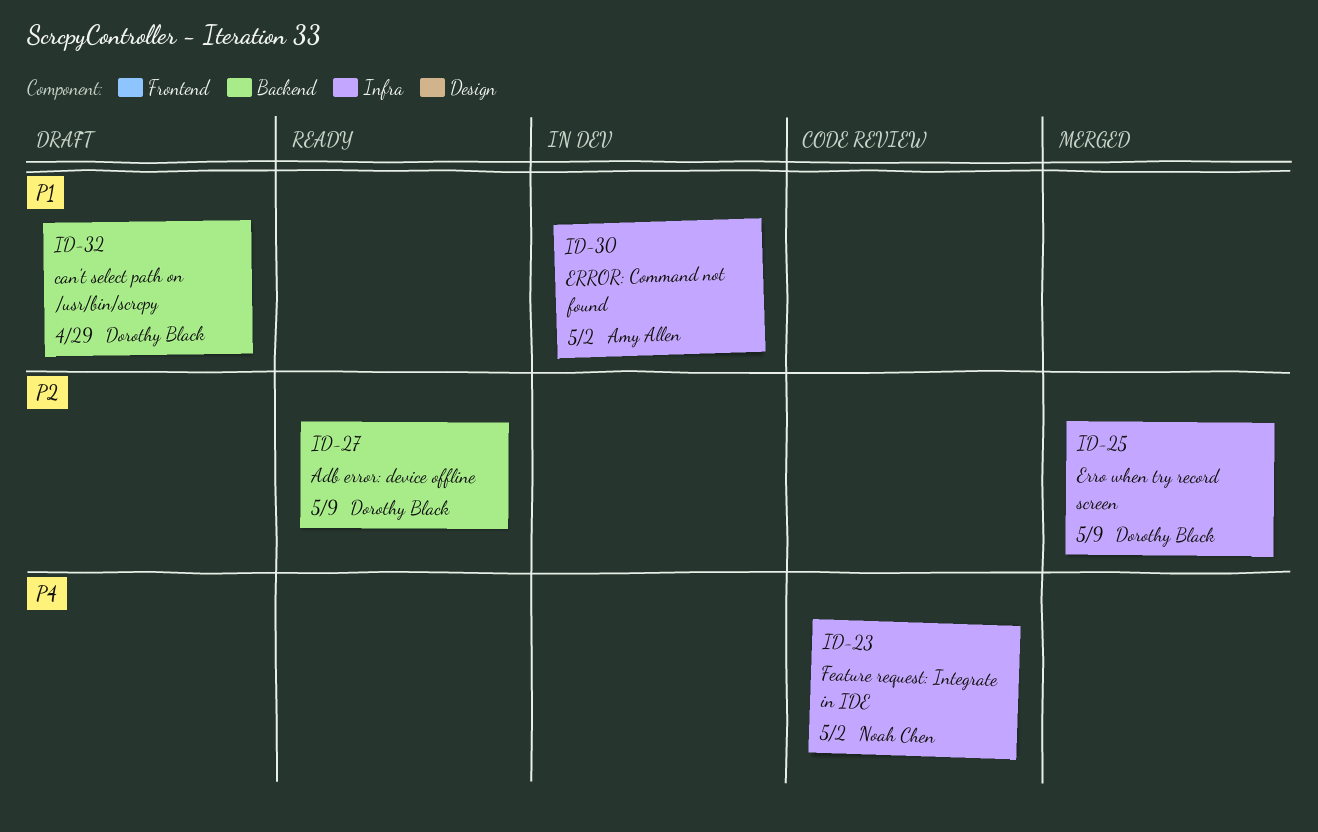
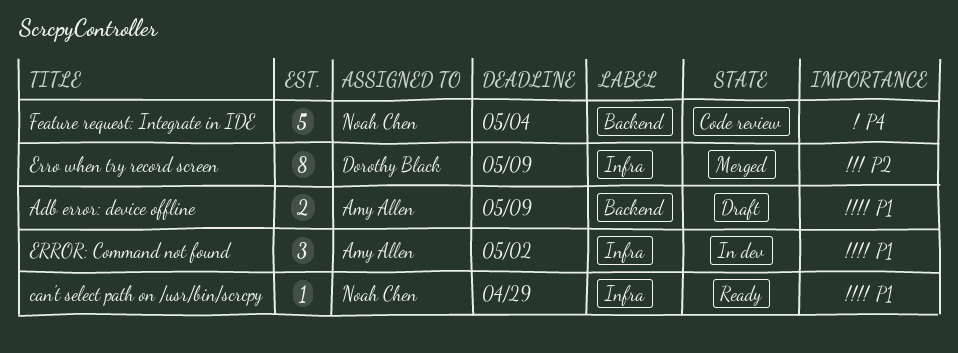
Adb error: device offline, status: Ready -> Draft
Adb error: device offline, owner: Dorothy Black -> Amy Allen
Adb error: device offline, priority: P2 -> P1
can't select path on /usr/bin/scrcpy, status: Draft -> Ready
can't select path on /usr/bin/scrcpy, owner: Dorothy Black -> Noah Chen
can't select path on /usr/bin/scrcpy, label: Backend -> Infra
Feature request: Integrate in IDE, label: Infra -> Backend
Feature request: Integrate in IDE, due: May 2 -> May 4

